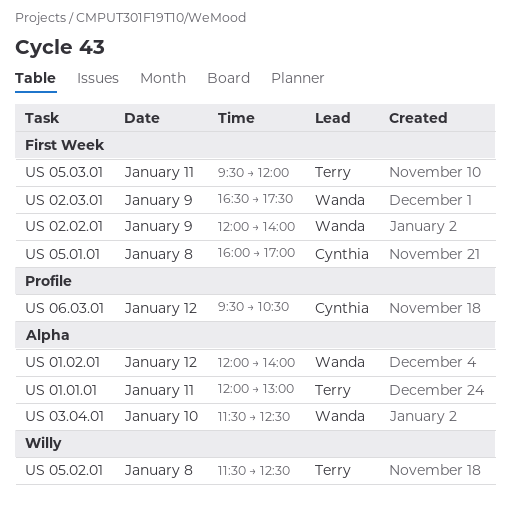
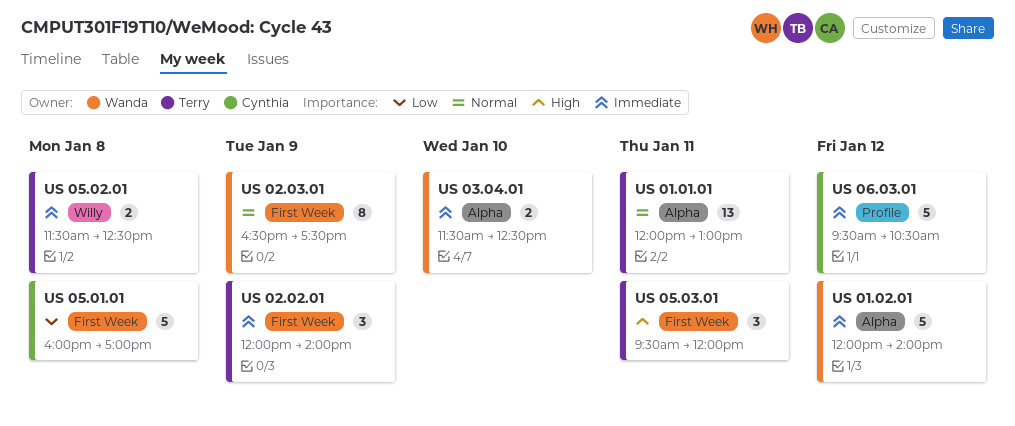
US 02.02.01, owner: Wanda -> Terry

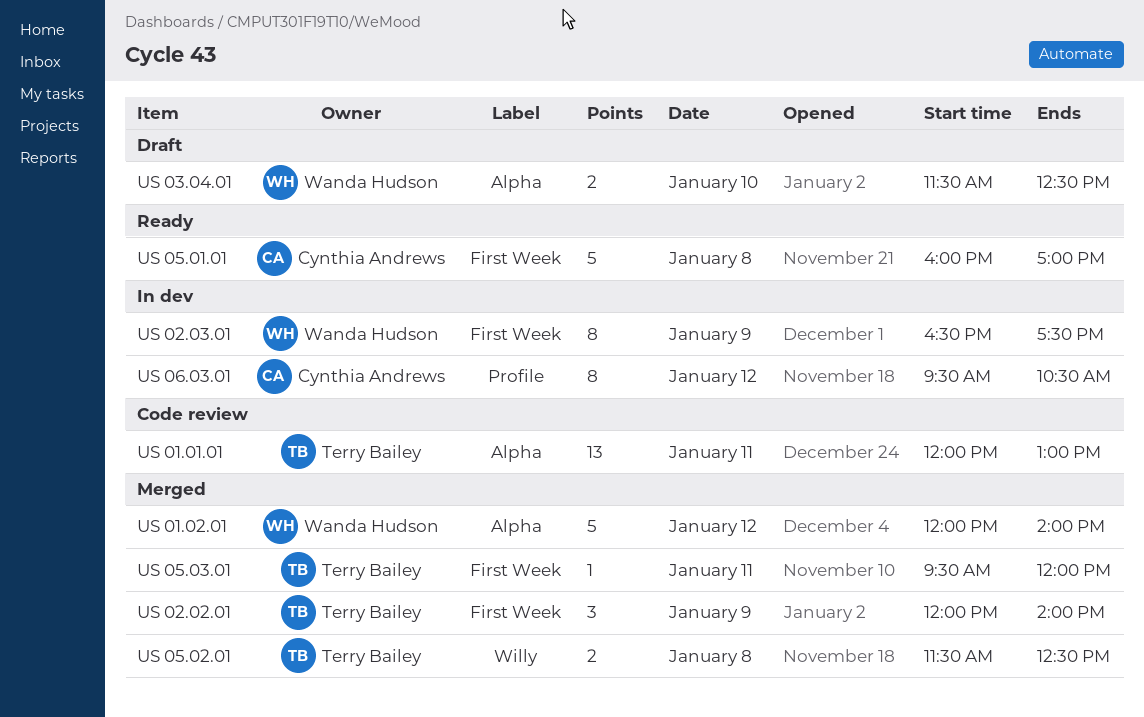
US 05.03.01, estimate: 3 -> 1
US 06.03.01, estimate: 5 -> 8

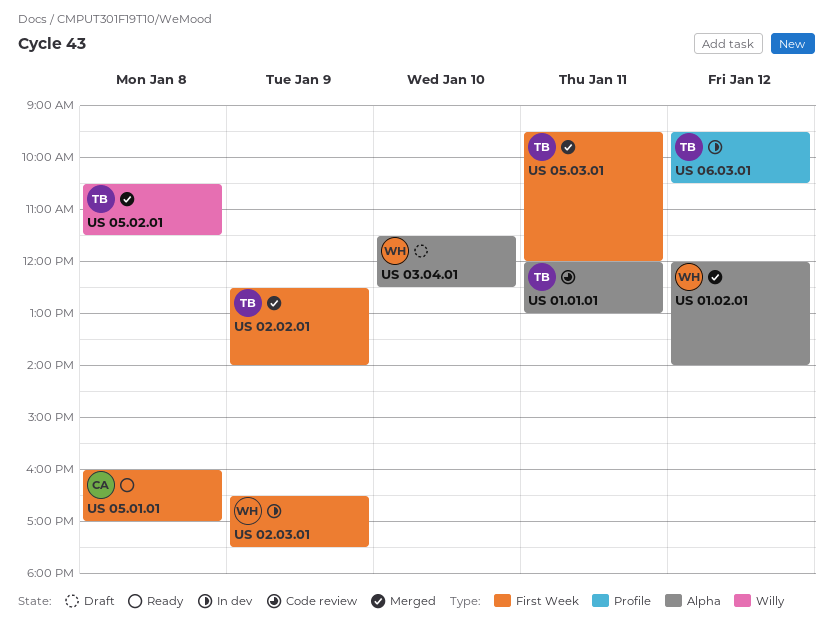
US 02.02.01, begins: 12:00 -> 12:30
US 05.02.01, begins: 11:30 -> 10:30
US 05.02.01, ends: 12:30 -> 11:30
US 06.03.01, owner: Cynthia Andrews -> Terry Bailey

